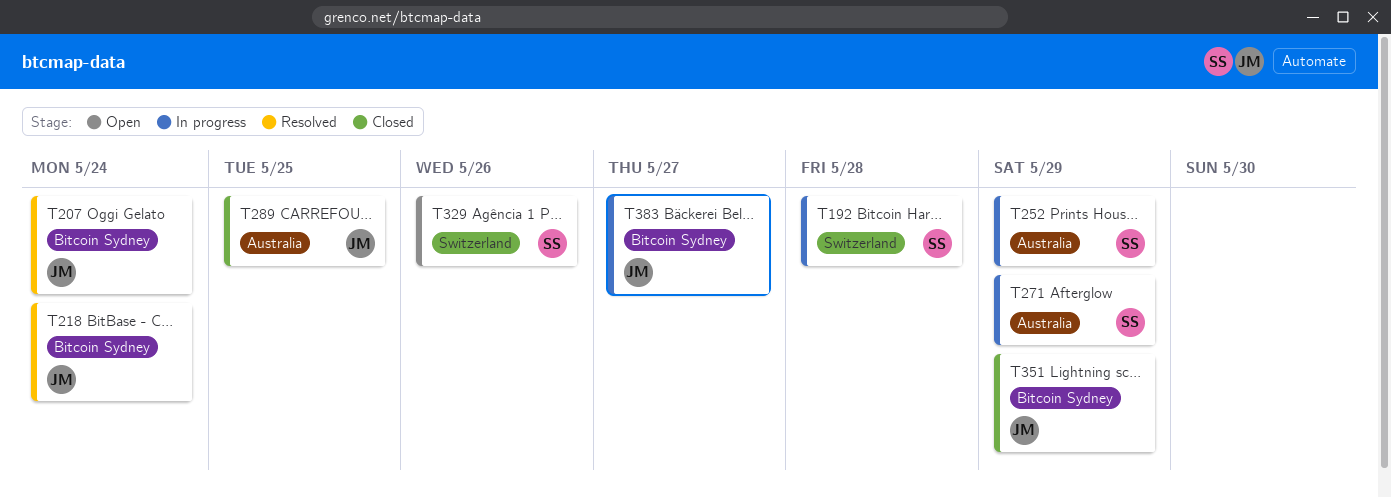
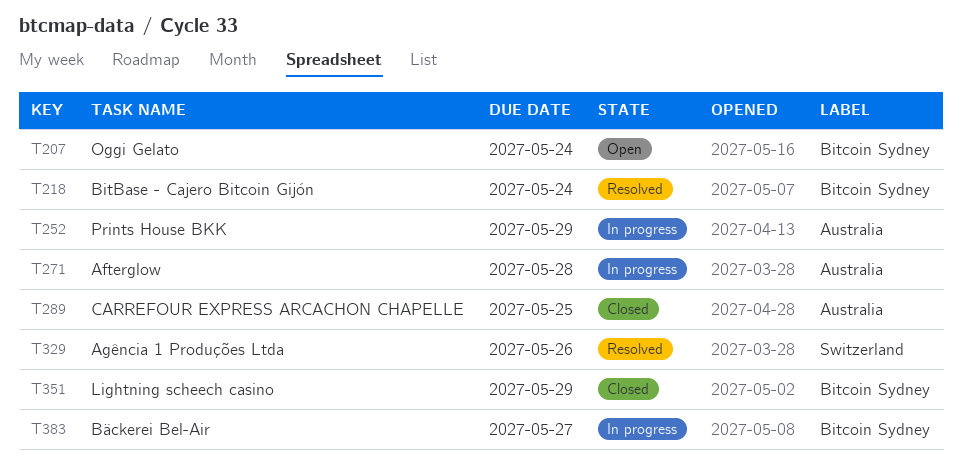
T192: present -> none
T207, status: Resolved -> Open
T271, due: May 29 -> May 28
T329, status: Open -> Resolved

